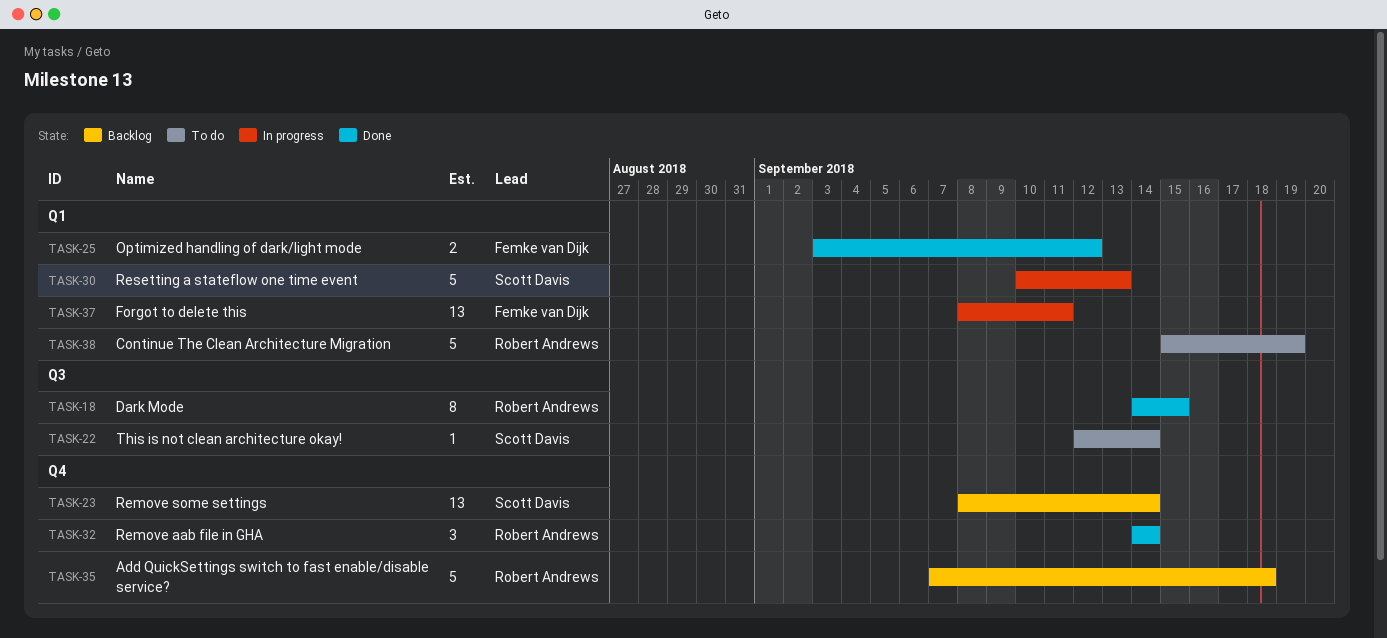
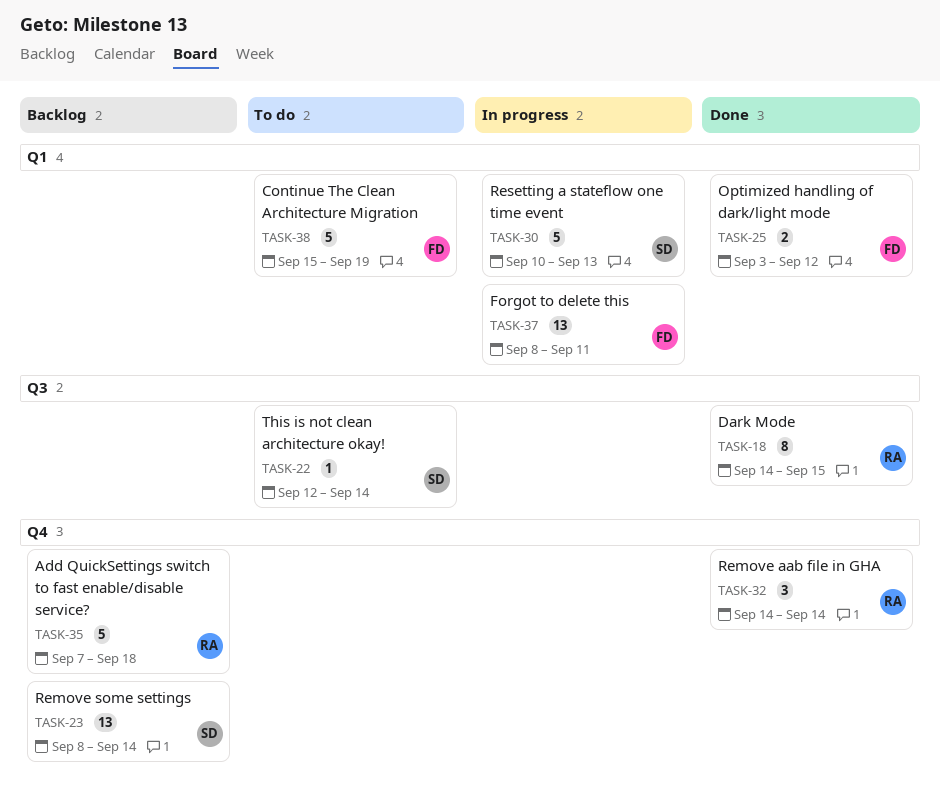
TASK-38, owner: Robert Andrews -> Femke van Dijk

